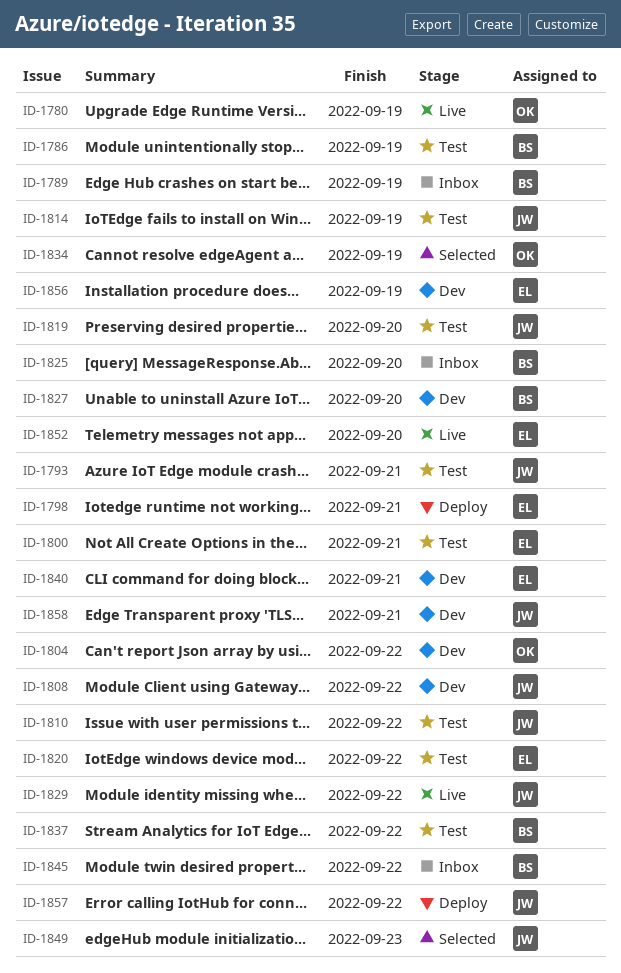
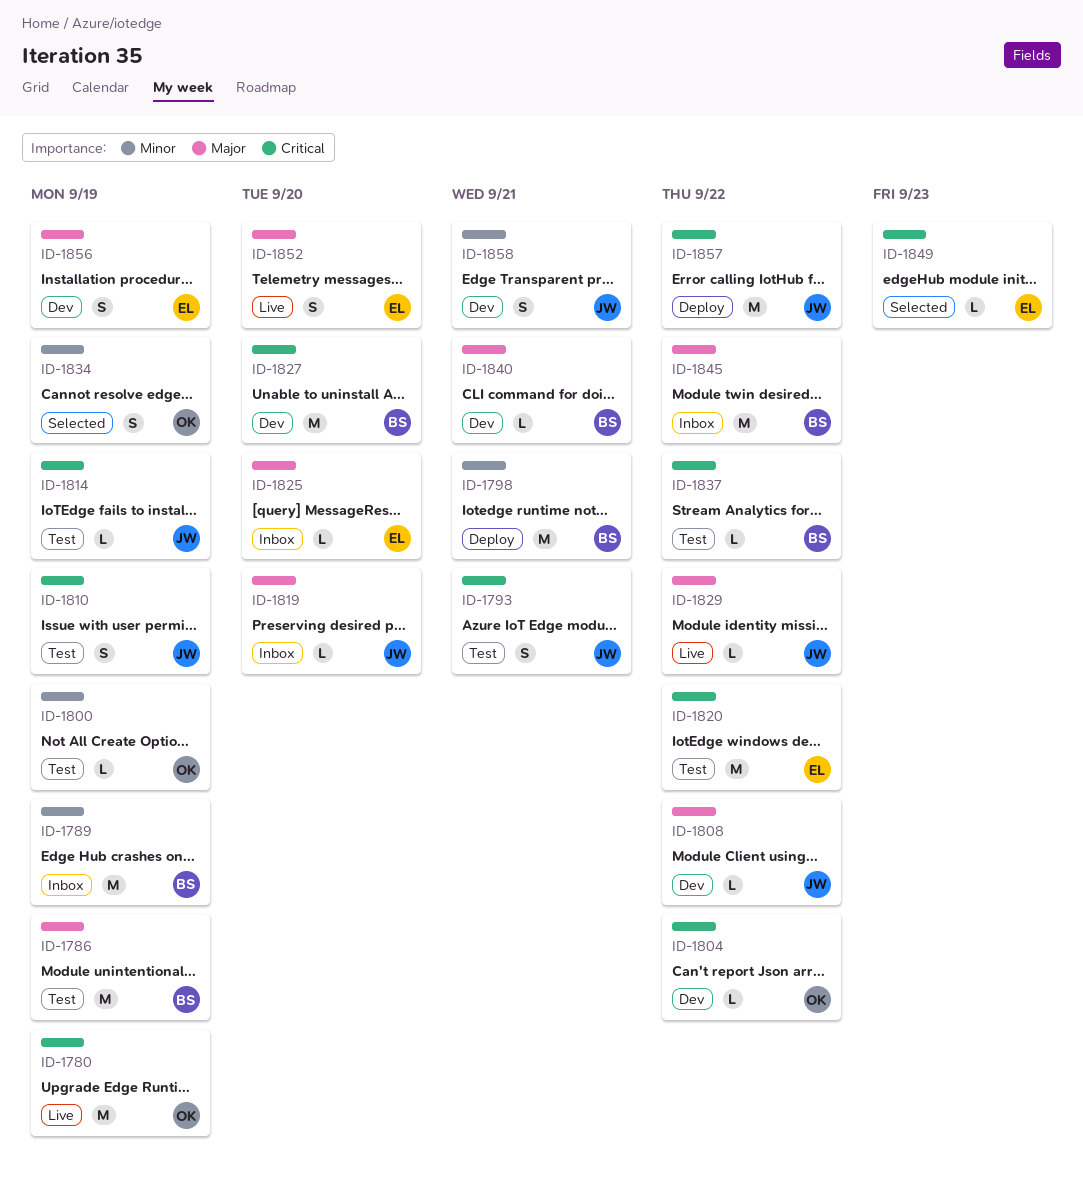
ID-1798, owner: EL -> BS
ID-1800, owner: EL -> OK
ID-1800, due: Sep 21 -> Sep 19
ID-1810, due: Sep 22 -> Sep 19
ID-1819, status: Test -> Inbox
ID-1825, owner: BS -> EL
ID-1840, owner: EL -> BS
ID-1849, owner: JW -> EL

